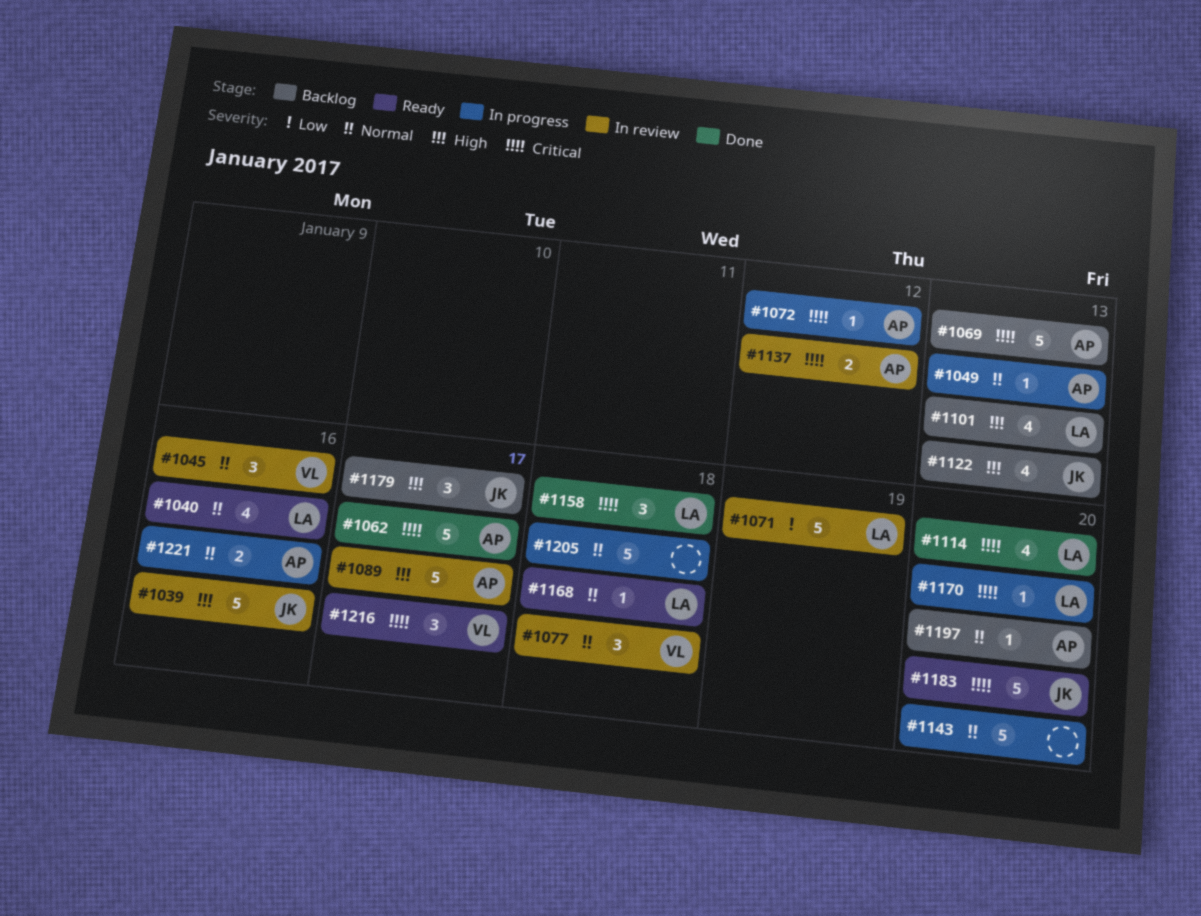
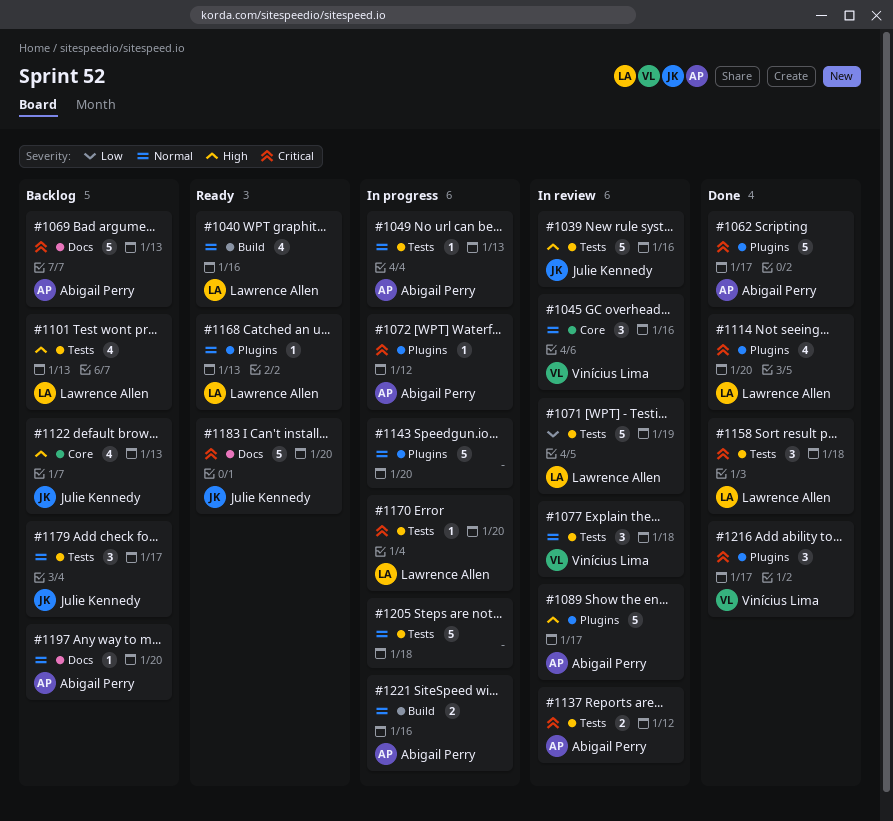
#1168, due: Jan 18 -> Jan 13
#1179, priority: High -> Normal
#1216, status: Ready -> Done

